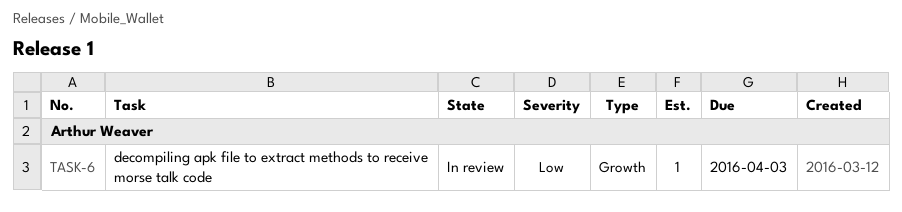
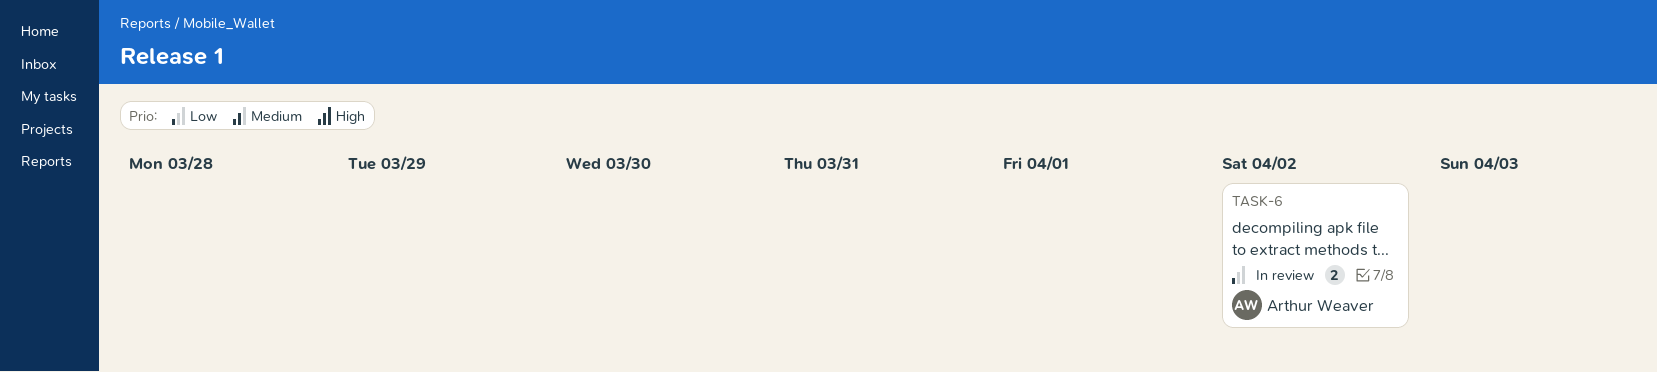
TASK-6, estimate: 1 -> 2
TASK-6, due: Apr 3 -> Apr 2

